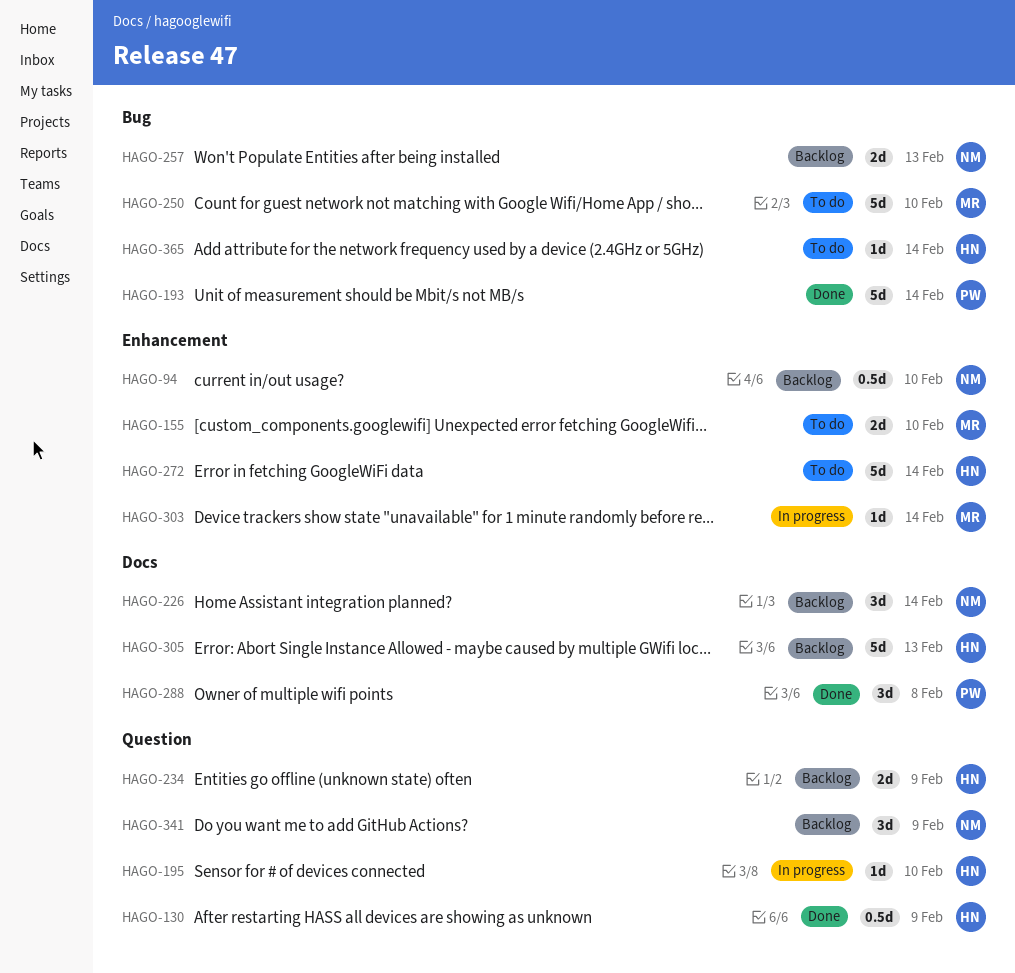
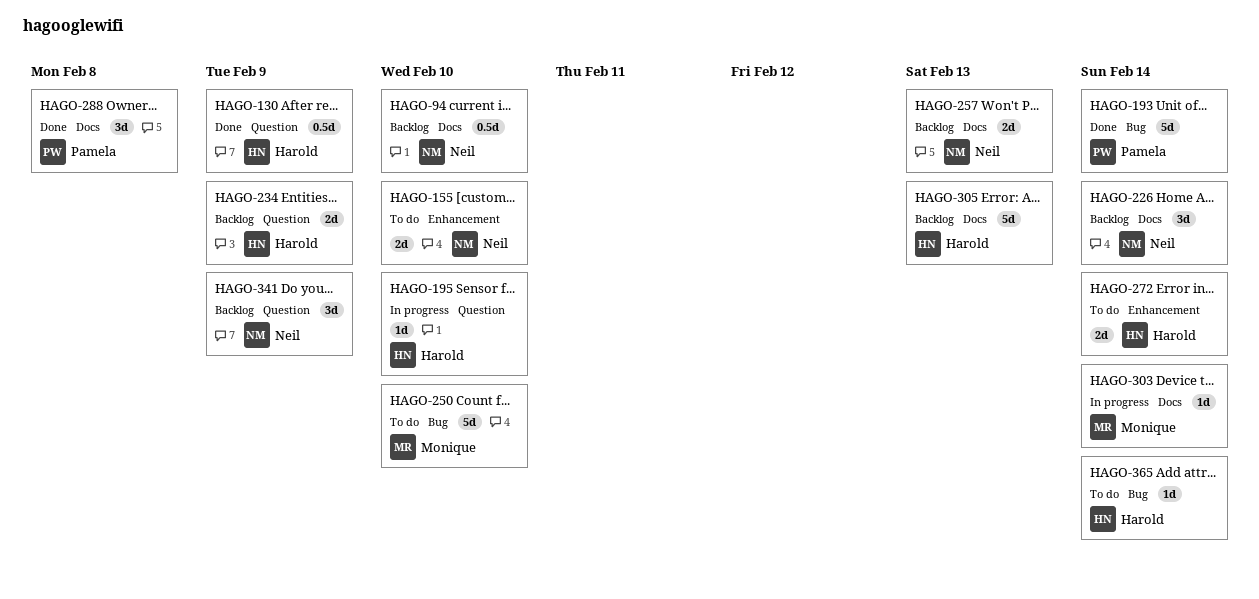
HAGO-94, label: Enhancement -> Docs
HAGO-155, owner: Monique -> Neil
HAGO-257, label: Bug -> Docs
HAGO-272, estimate: 5d -> 2d
HAGO-303, label: Enhancement -> Docs

